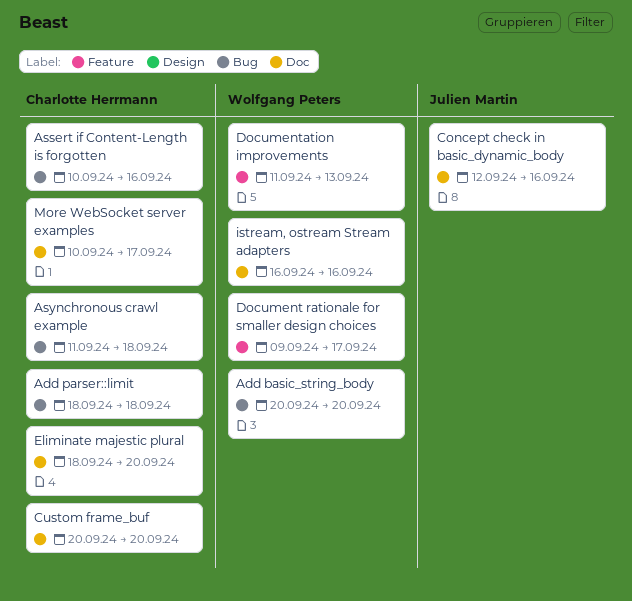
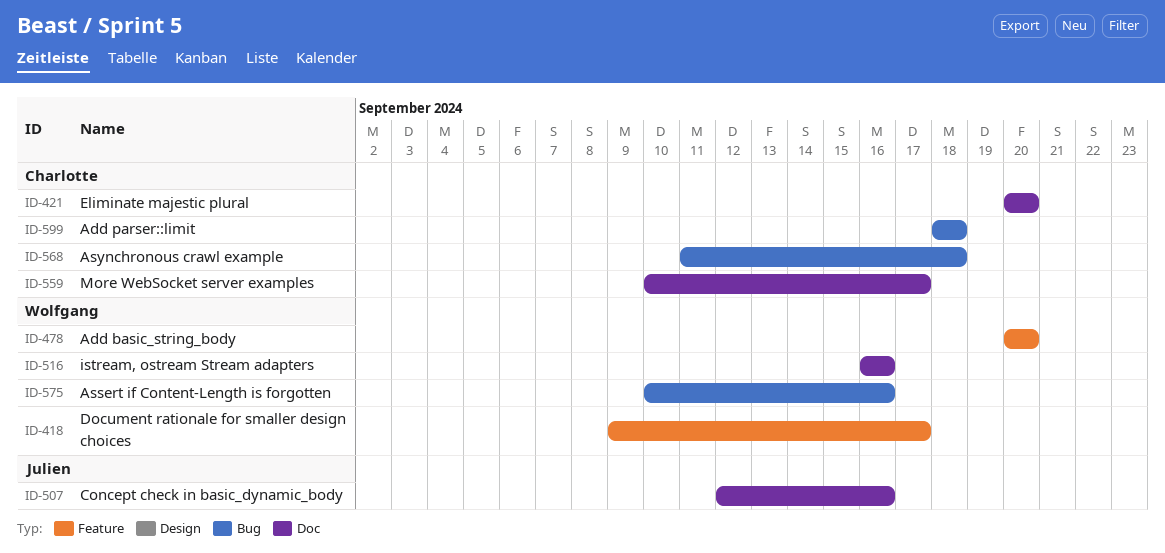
Add basic_string_body, label: Bug -> Feature
Assert if Content-Length is forgotten, owner: Charlotte Herrmann -> Wolfgang Peters
Custom frame_buf: present -> none
Documentation improvements: present -> none
Eliminate majestic plural, start: Sep 18 -> Sep 20

